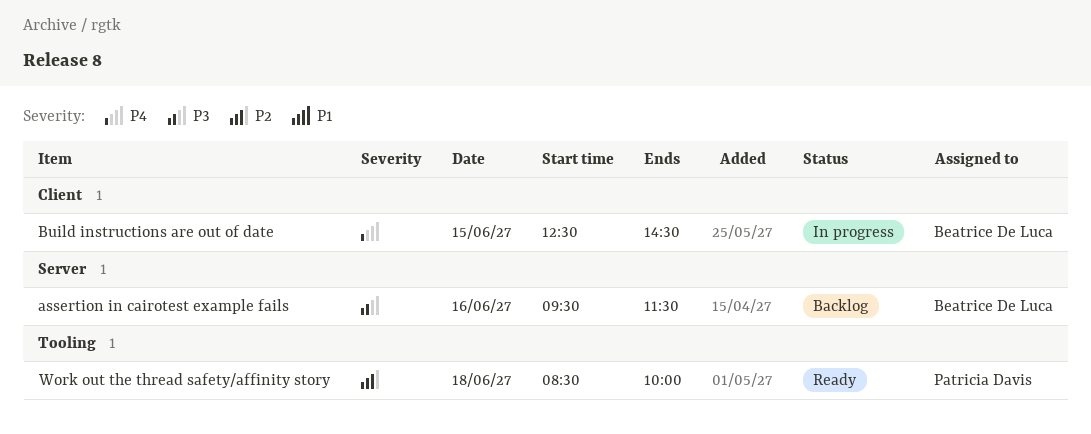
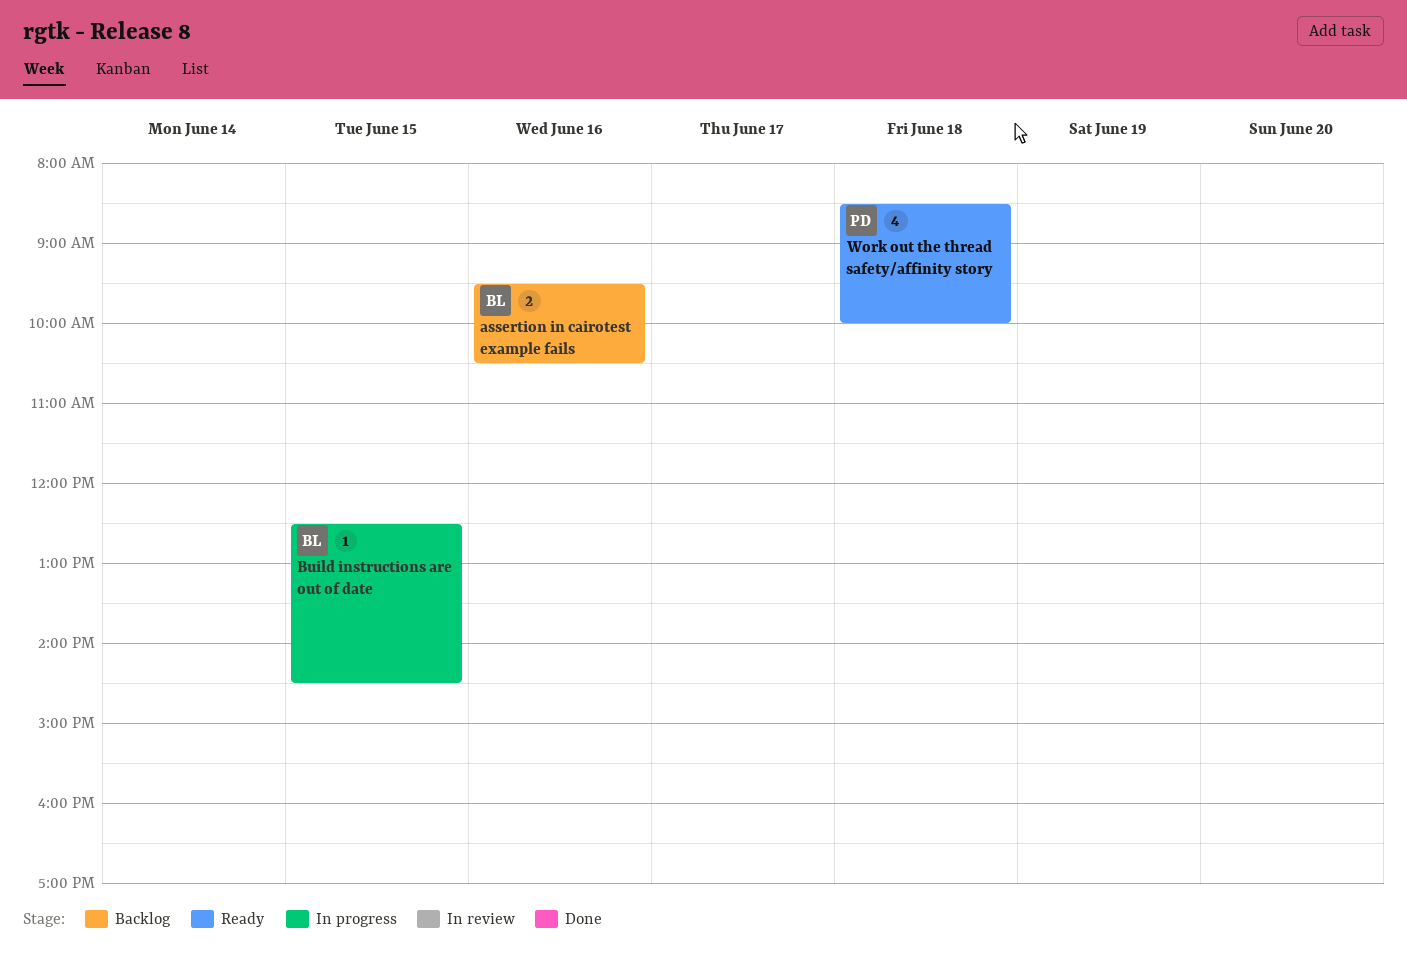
assertion in cairotest example fails, ends: 11:30 -> 10:30

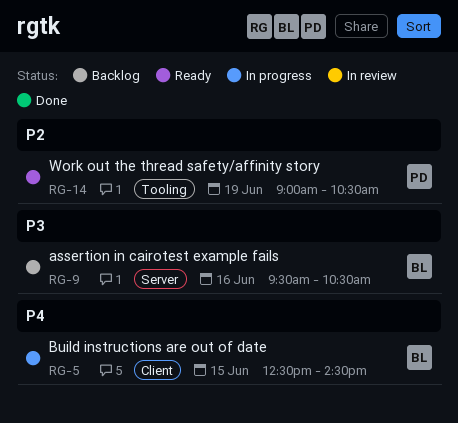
Work out the thread safety/affinity story, day: Jun 18 -> Jun 19
Work out the thread safety/affinity story, begins: 08:30 -> 09:00
Work out the thread safety/affinity story, ends: 10:00 -> 10:30

